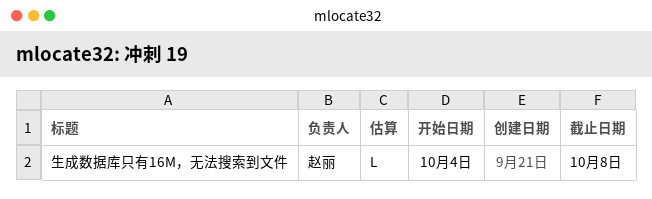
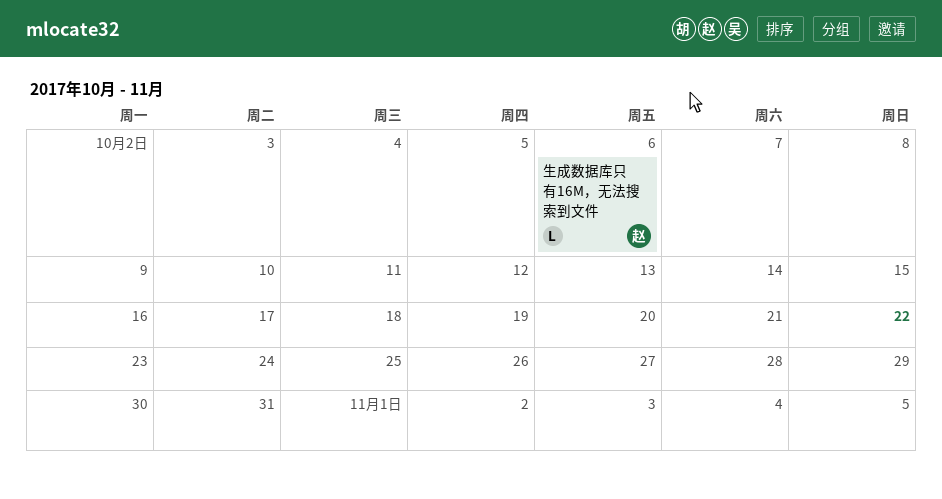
生成数据库只有16M，无法搜索到文件, due: Oct 8 -> Oct 6

